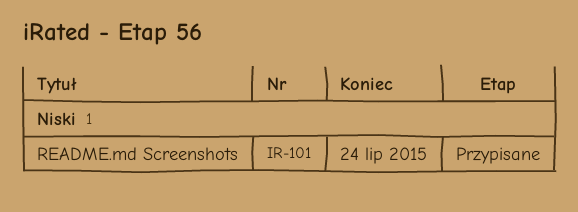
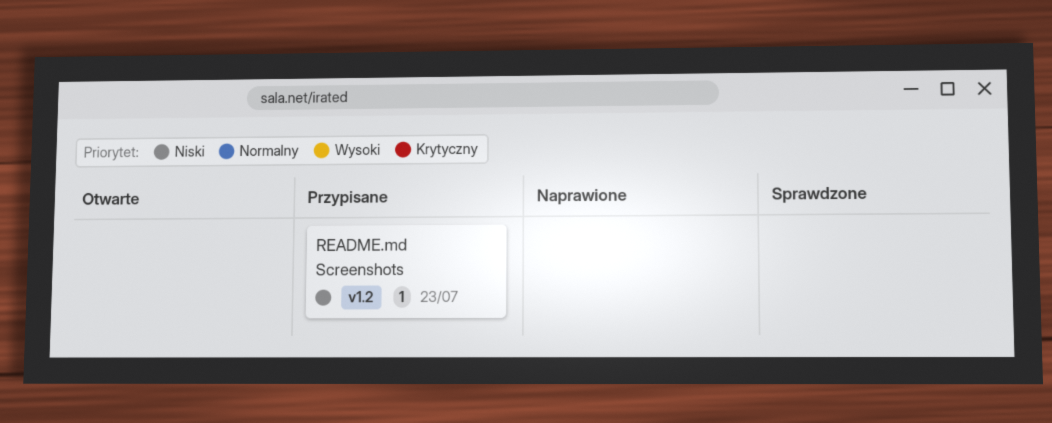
README.md Screenshots, due: Jul 24 -> Jul 23

